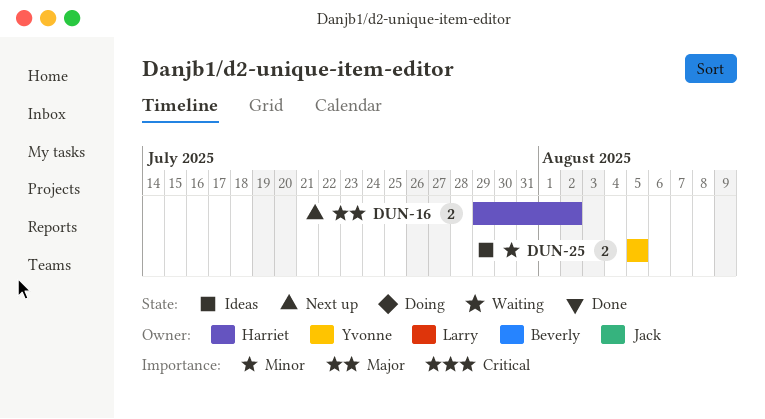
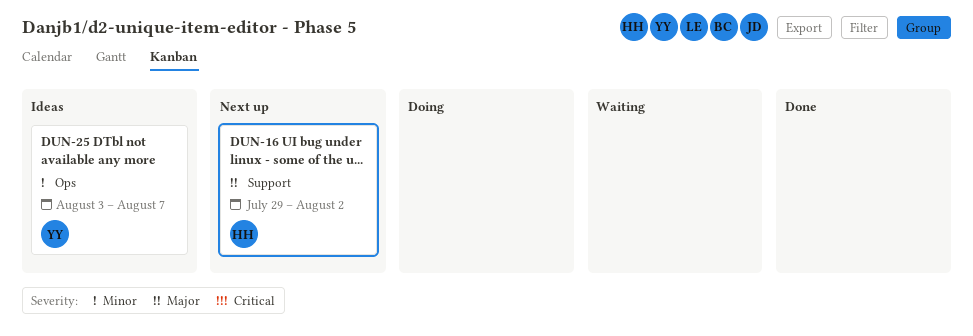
DUN-25, start: Aug 5 -> Aug 3
DUN-25, due: Aug 5 -> Aug 7

